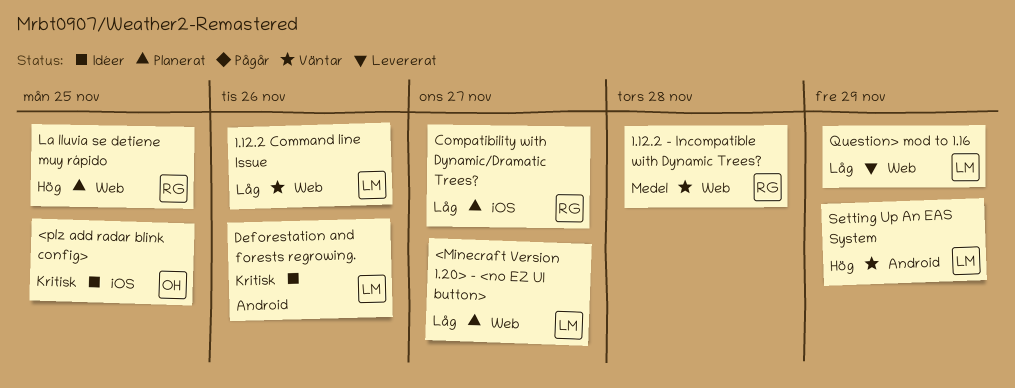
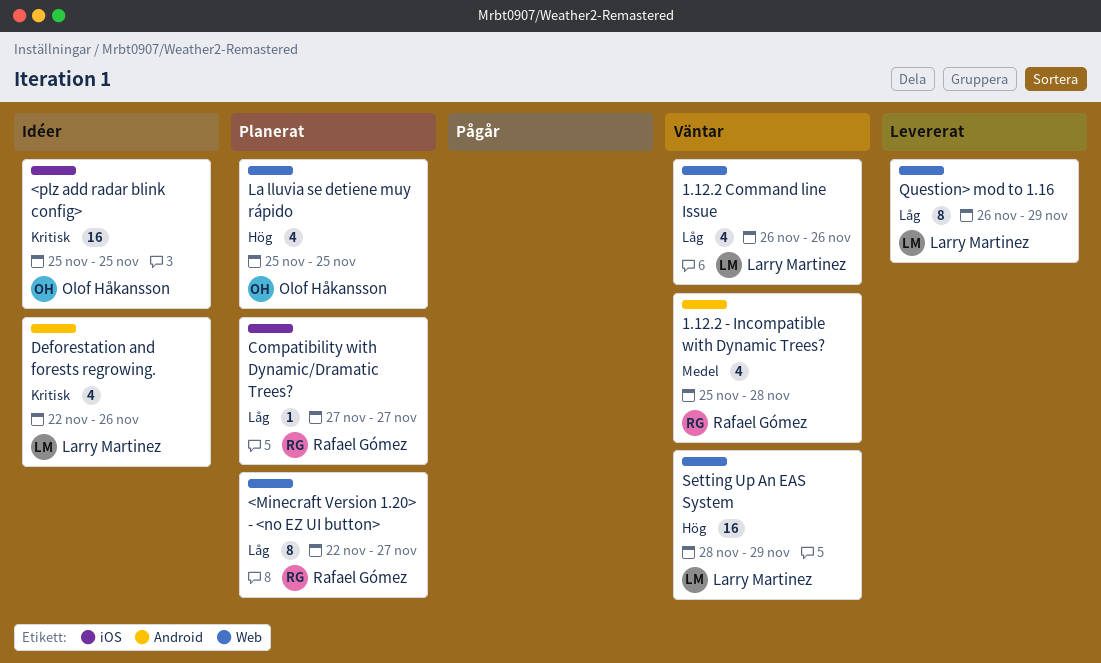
1.12.2 - Incompatible with Dynamic Trees?, label: Web -> Android
<Minecraft Version 1.20> - <no EZ UI button>, owner: Larry Martinez -> Rafael Gómez
La lluvia se detiene muy rápido, owner: Rafael Gómez -> Olof Håkansson
Setting Up An EAS System, label: Android -> Web

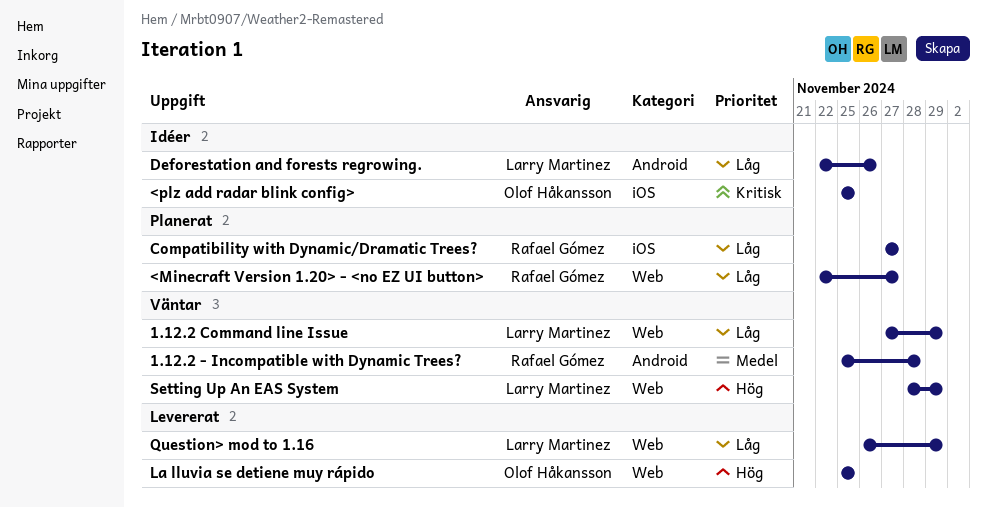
1.12.2 Command line Issue, start: Nov 26 -> Nov 27
1.12.2 Command line Issue, due: Nov 26 -> Nov 29
Deforestation and forests regrowing., priority: Kritisk -> Låg
La lluvia se detiene muy rápido, status: Planerat -> Levererat

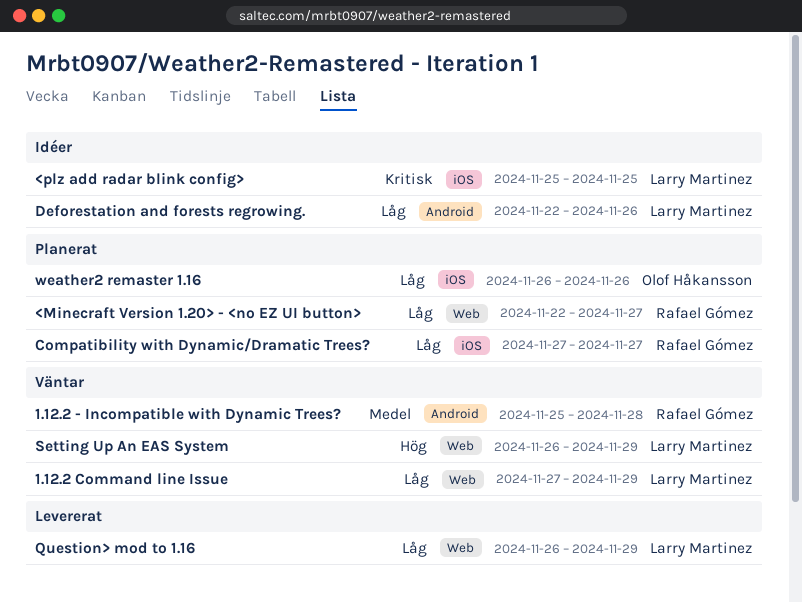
<plz add radar blink config>, owner: Olof Håkansson -> Larry Martinez
La lluvia se detiene muy rápido: present -> none
Setting Up An EAS System, start: Nov 28 -> Nov 26
weather2 remaster 1.16: none -> present

